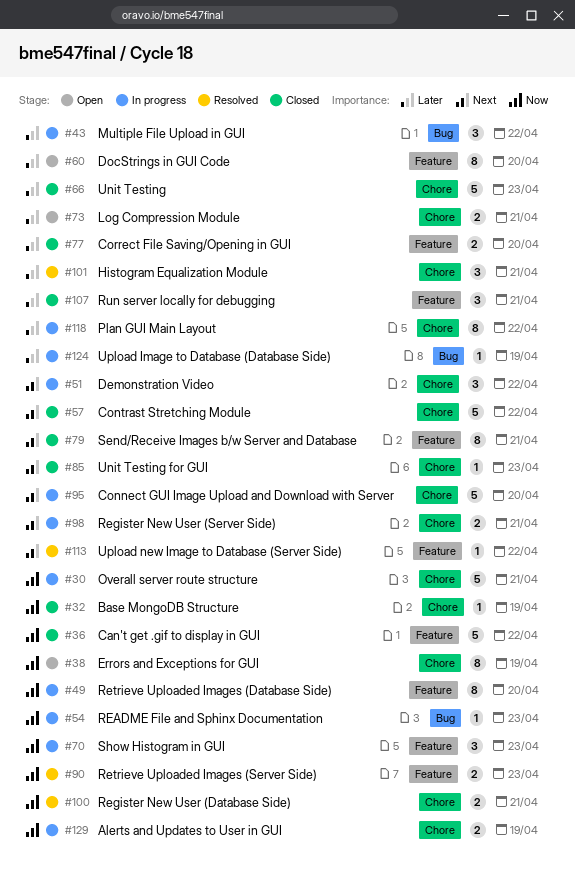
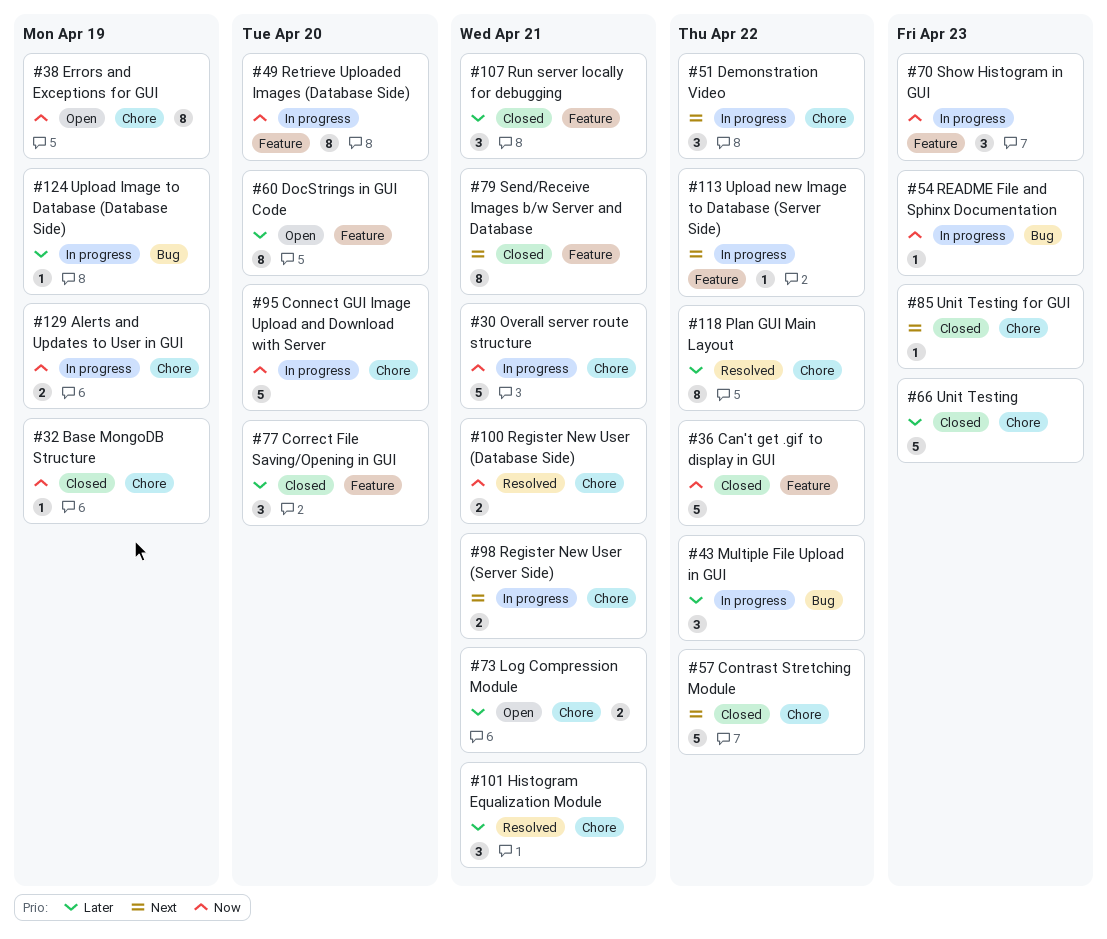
#77, estimate: 2 -> 3
#90: present -> none
#95, priority: Next -> Now
#113, status: Resolved -> In progress
#118, status: In progress -> Resolved

